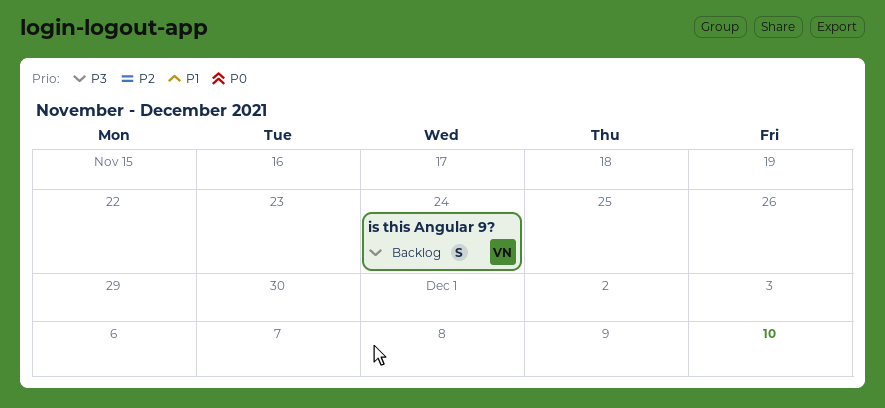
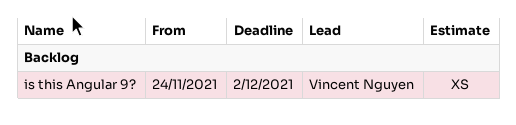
is this Angular 9?, estimate: S -> XS
is this Angular 9?, due: Nov 24 -> Dec 2

